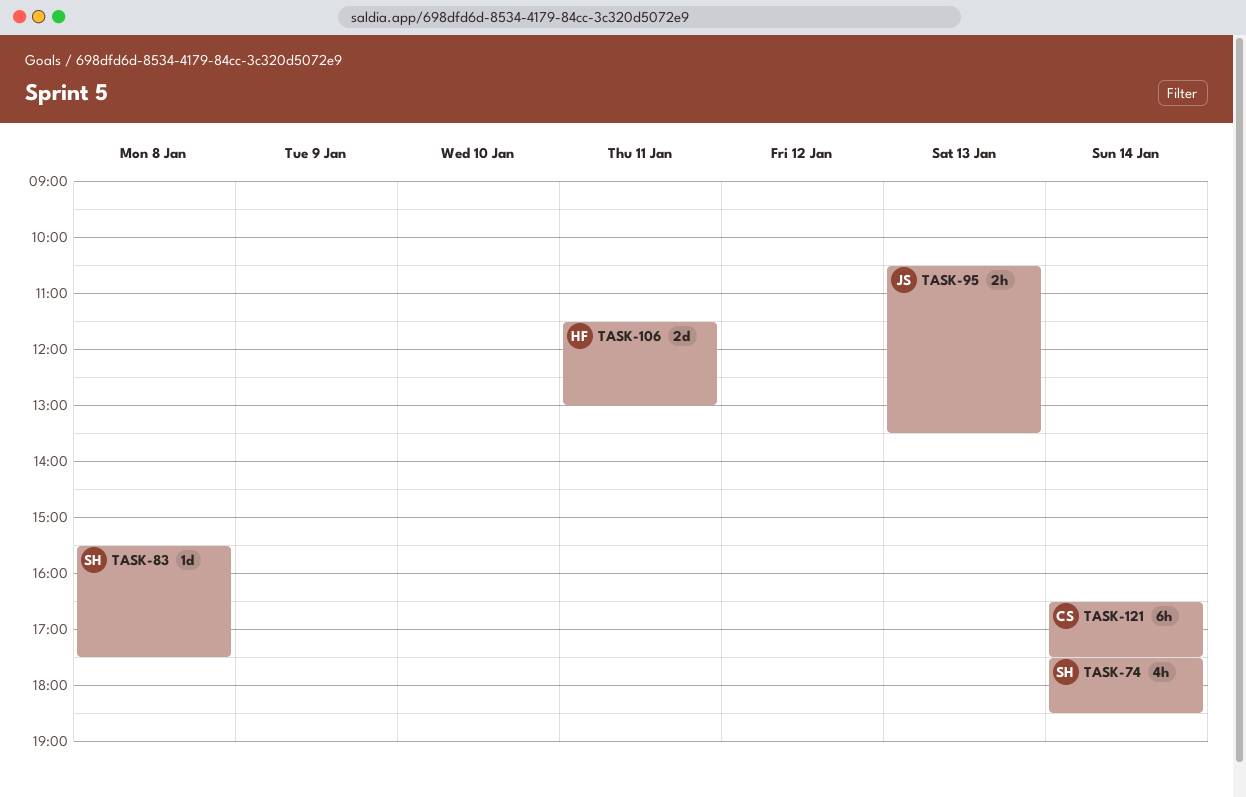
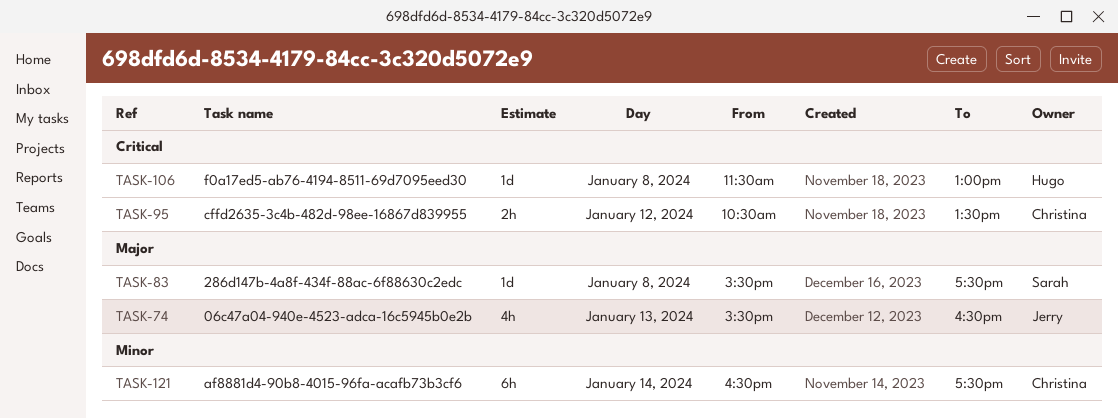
TASK-74, owner: Sarah -> Jerry
TASK-74, day: Jan 14 -> Jan 13
TASK-74, begins: 17:30 -> 15:30
TASK-74, ends: 18:30 -> 16:30
TASK-95, owner: Jerry -> Christina
TASK-95, day: Jan 13 -> Jan 12
TASK-106, estimate: 2d -> 1d
TASK-106, day: Jan 11 -> Jan 8

